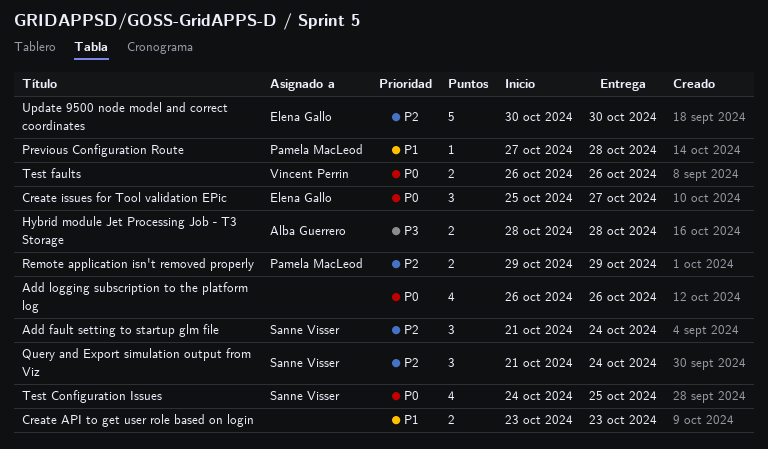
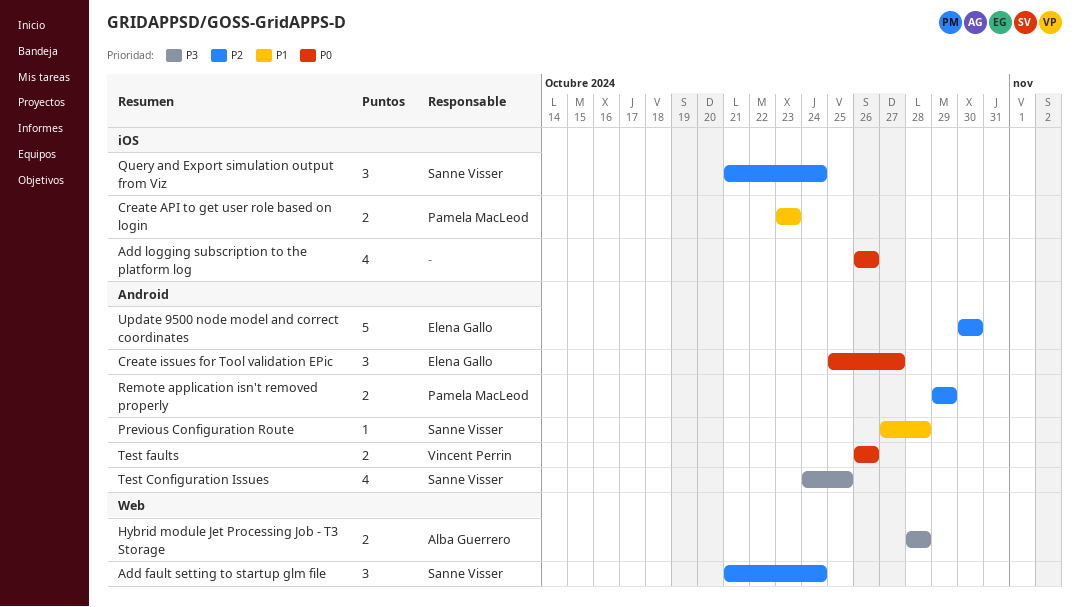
Create API to get user role based on login, owner: none -> Pamela MacLeod
Previous Configuration Route, owner: Pamela MacLeod -> Sanne Visser
Test Configuration Issues, priority: P0 -> P3

